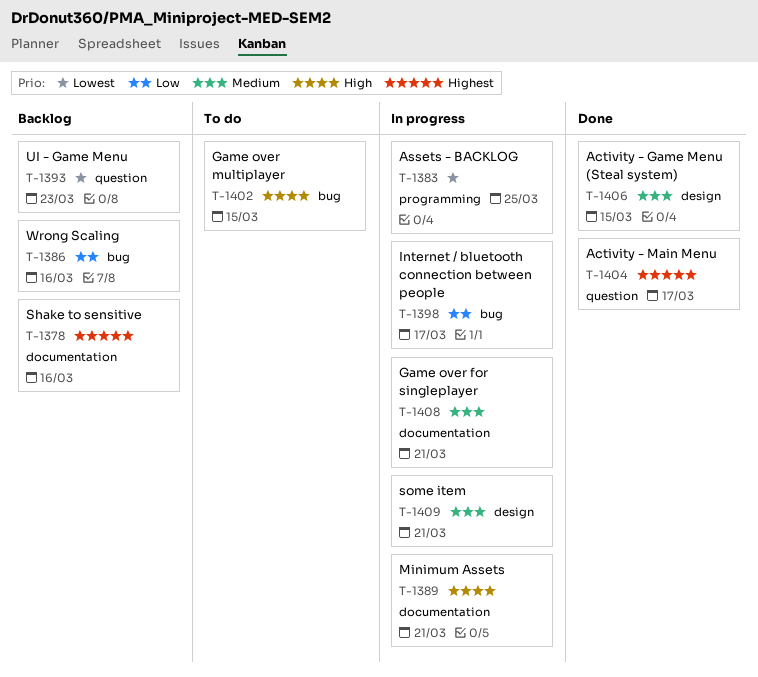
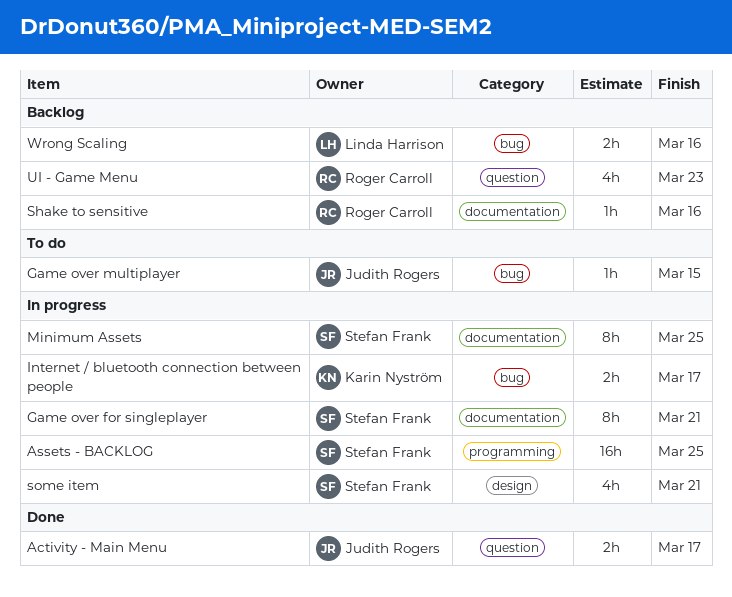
Activity - Game Menu (Steal system): present -> none
Minimum Assets, due: Mar 21 -> Mar 25

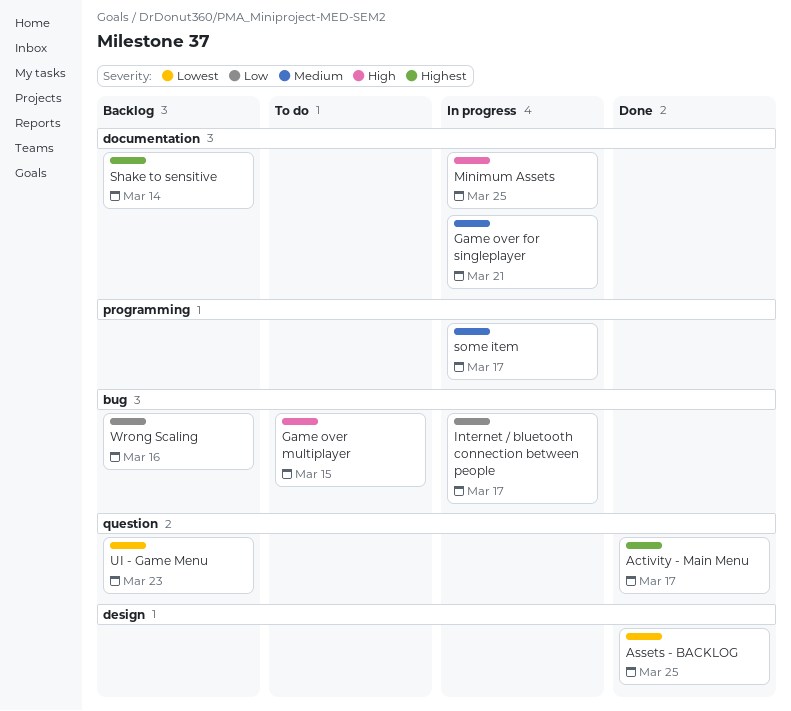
Assets - BACKLOG, status: In progress -> Done
Assets - BACKLOG, label: programming -> design
Shake to sensitive, due: Mar 16 -> Mar 14
some item, label: design -> programming
some item, due: Mar 21 -> Mar 17

